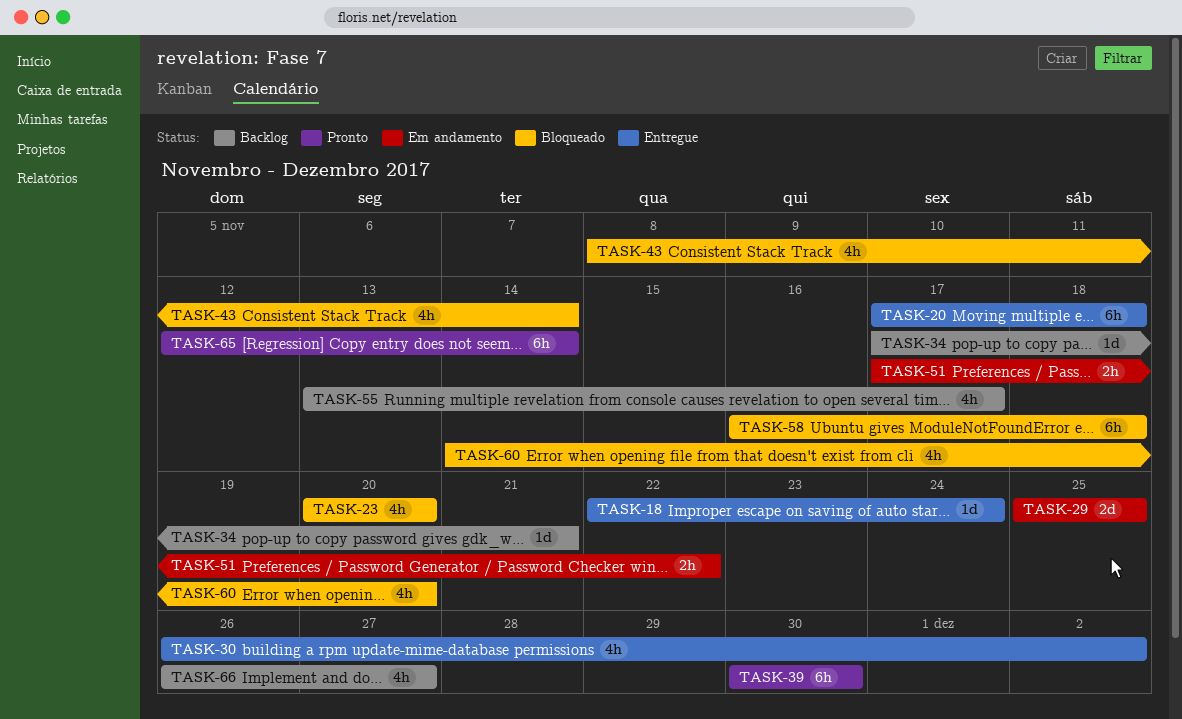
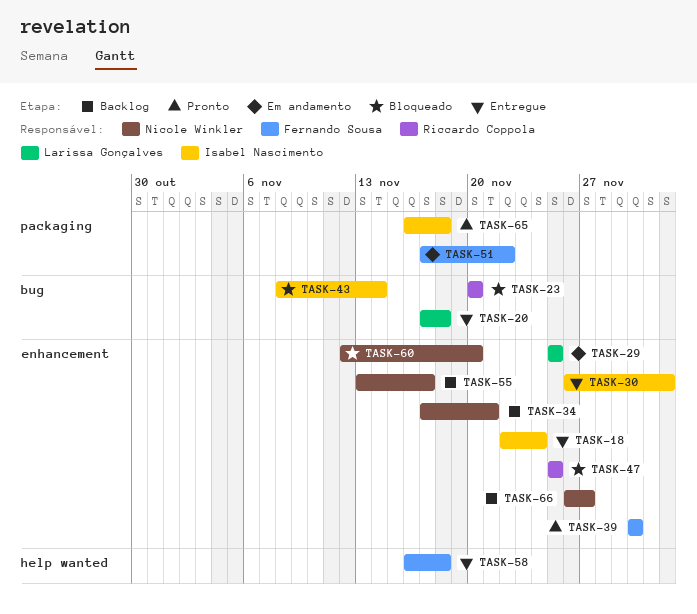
TASK-47: none -> present
TASK-58, status: Bloqueado -> Entregue
TASK-60, start: Nov 14 -> Nov 12
TASK-65, start: Nov 12 -> Nov 16
TASK-65, due: Nov 14 -> Nov 18

